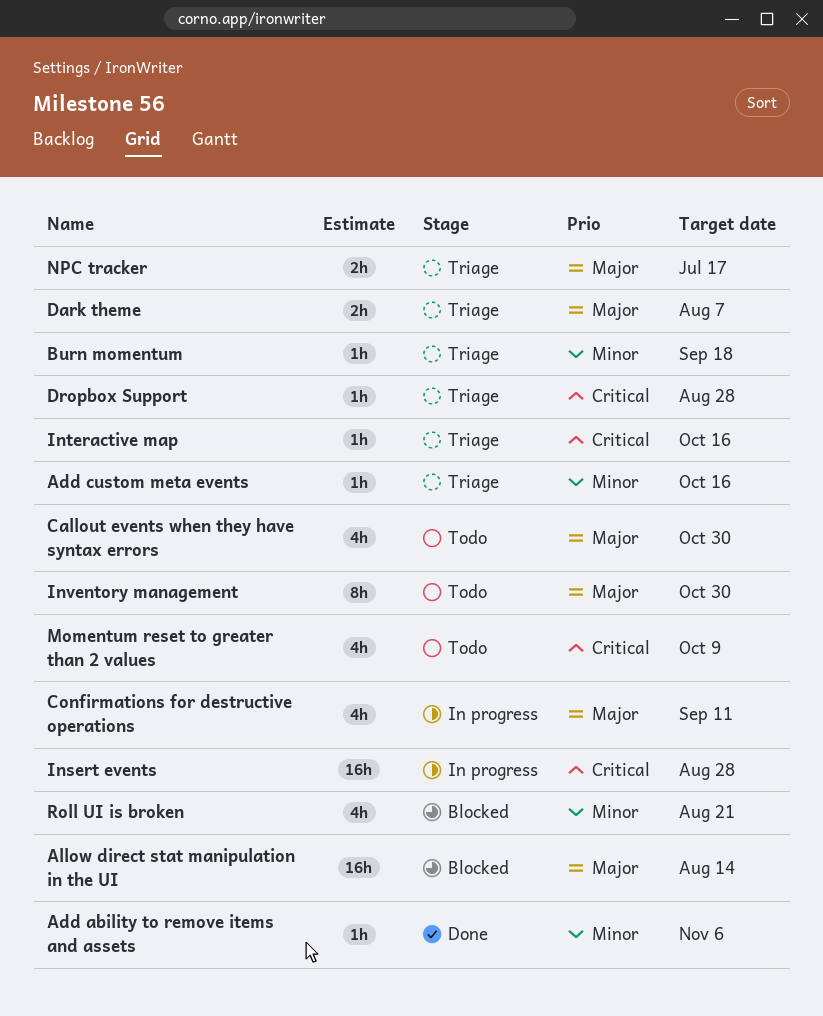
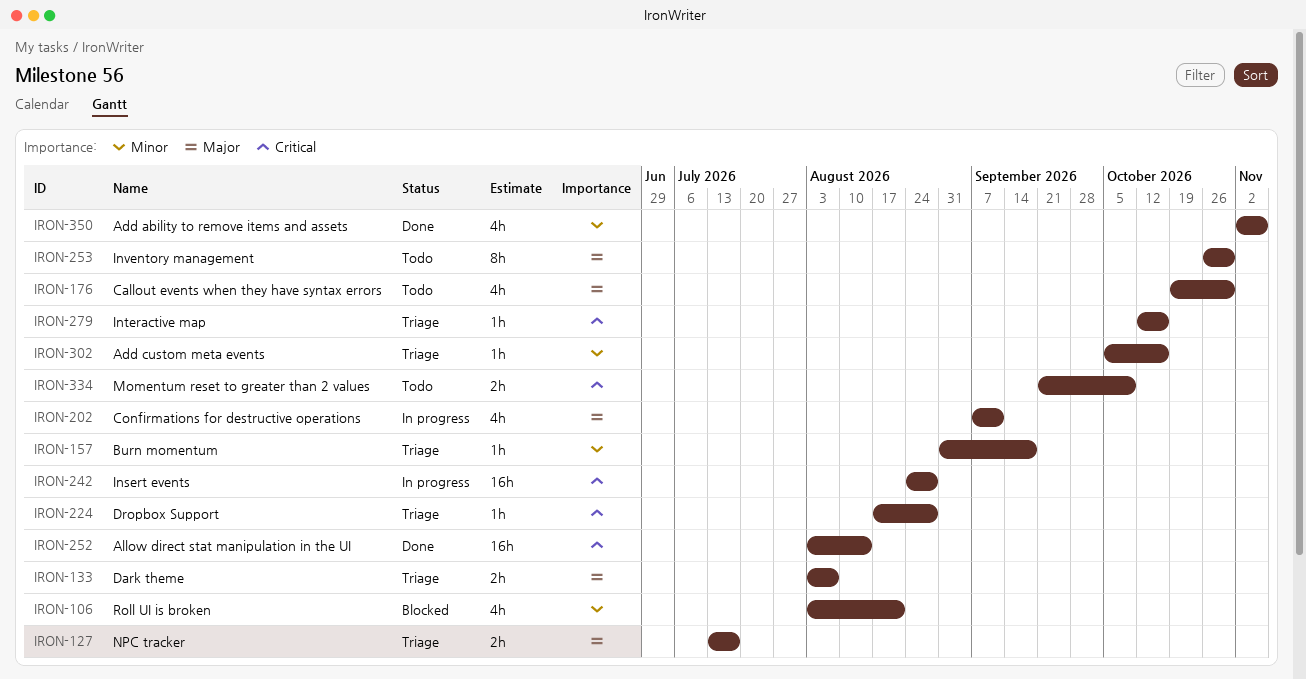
Add ability to remove items and assets, estimate: 1h -> 4h
Allow direct stat manipulation in the UI, status: Blocked -> Done
Allow direct stat manipulation in the UI, priority: Major -> Critical
Momentum reset to greater than 2 values, estimate: 4h -> 2h

